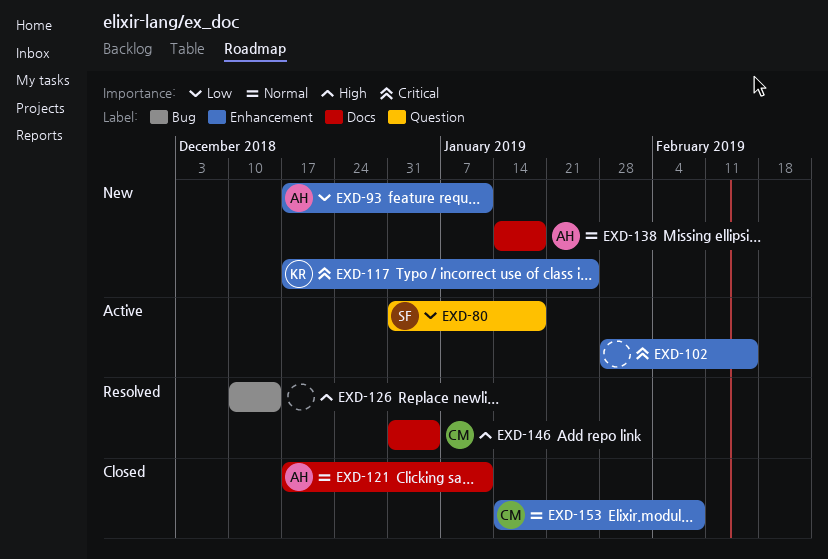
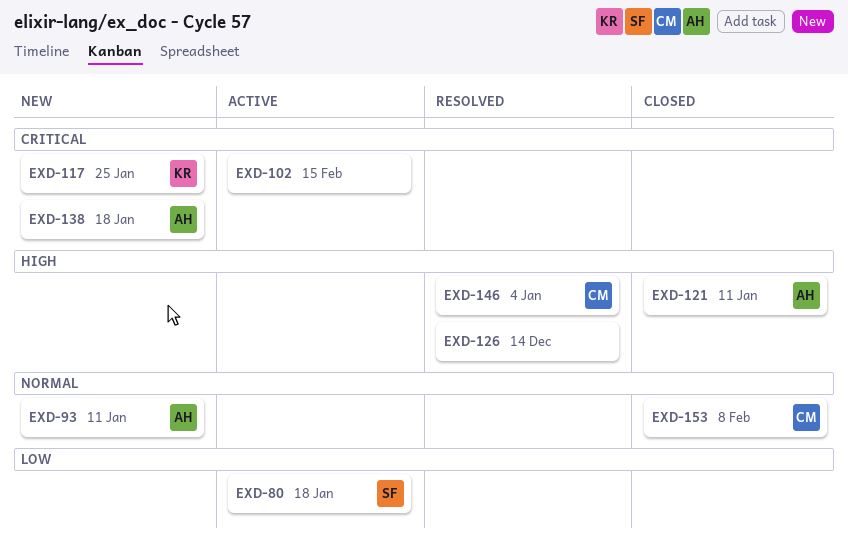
EXD-93, priority: Low -> Normal
EXD-121, priority: Normal -> High
EXD-138, priority: Normal -> Critical

